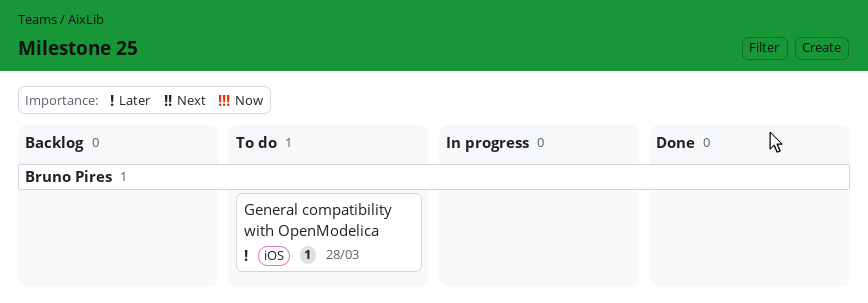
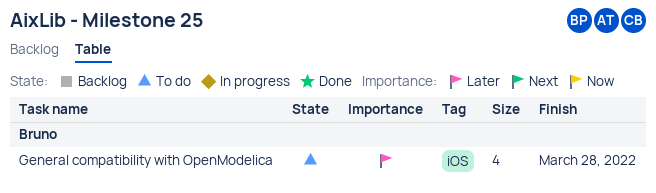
General compatibility with OpenModelica, estimate: 1 -> 4

